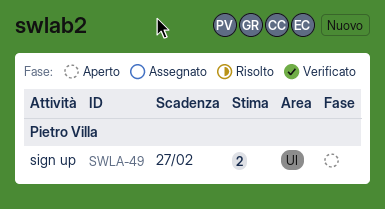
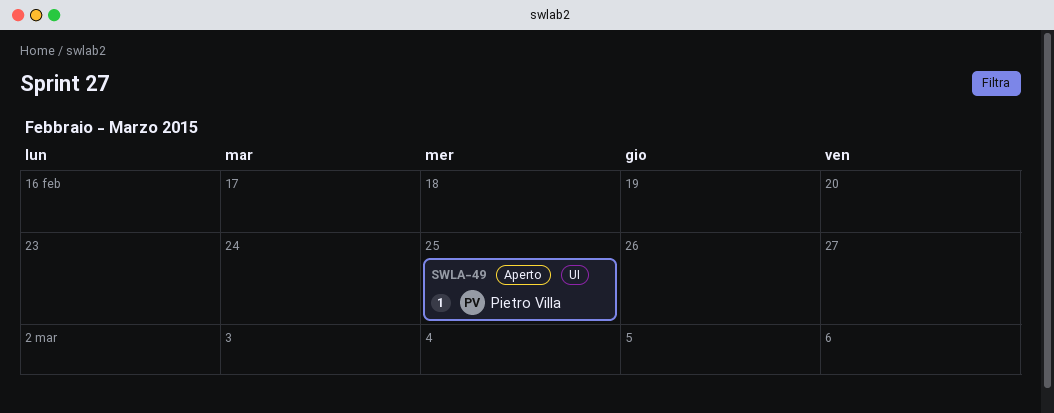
SWLA-49, estimate: 2 -> 1
SWLA-49, due: Feb 27 -> Feb 25

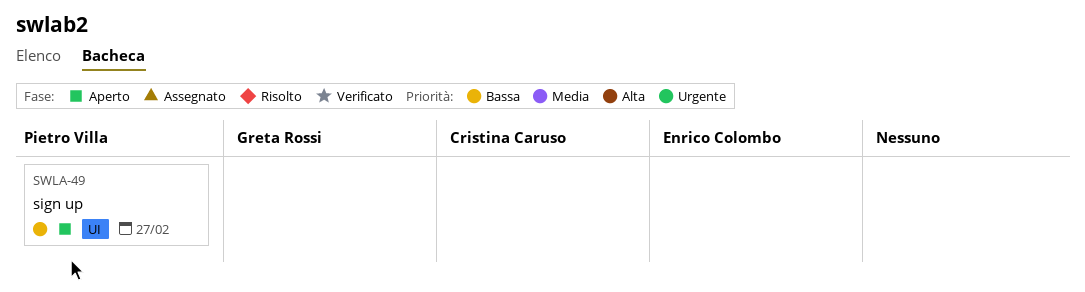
SWLA-49, due: Feb 25 -> Feb 27

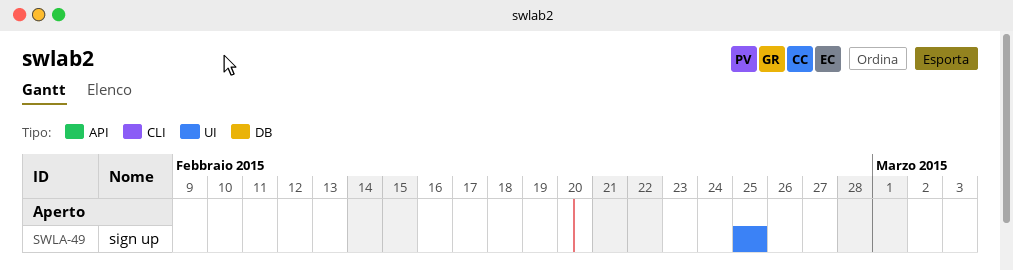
SWLA-49, due: Feb 27 -> Feb 25

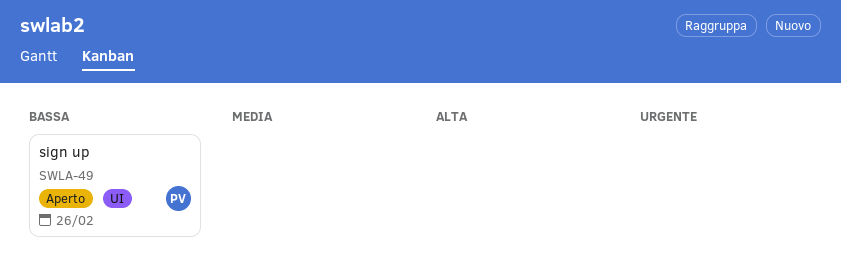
SWLA-49, due: Feb 25 -> Feb 26

